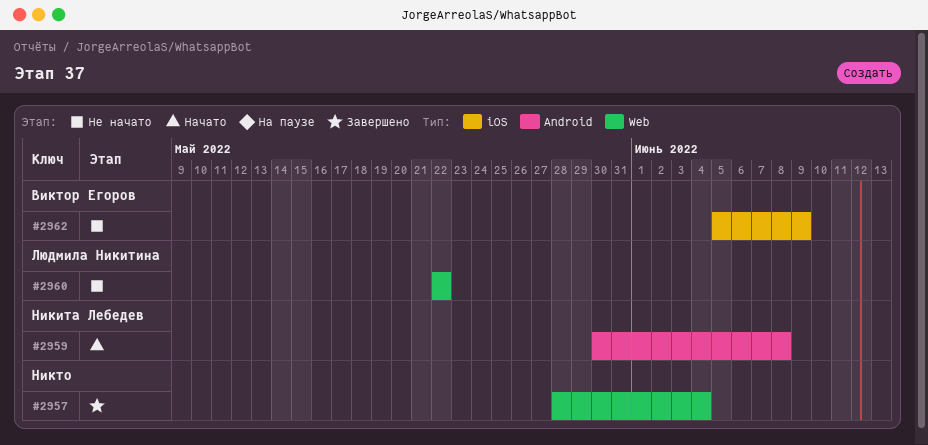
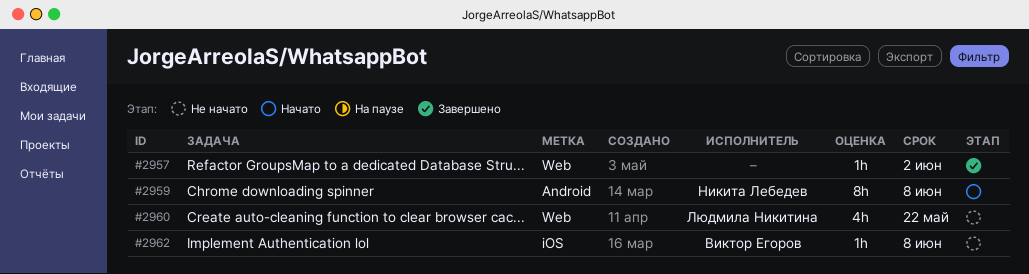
#2957, due: Jun 4 -> Jun 2
#2962, due: Jun 9 -> Jun 8

